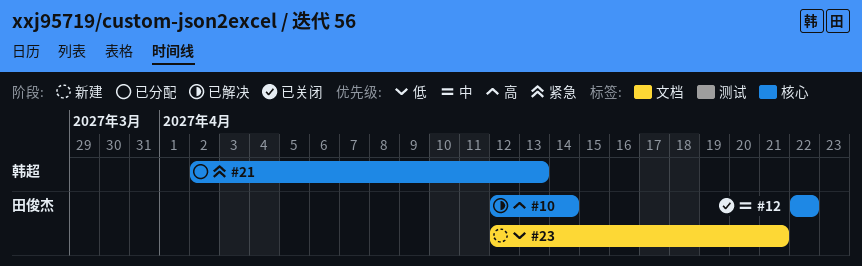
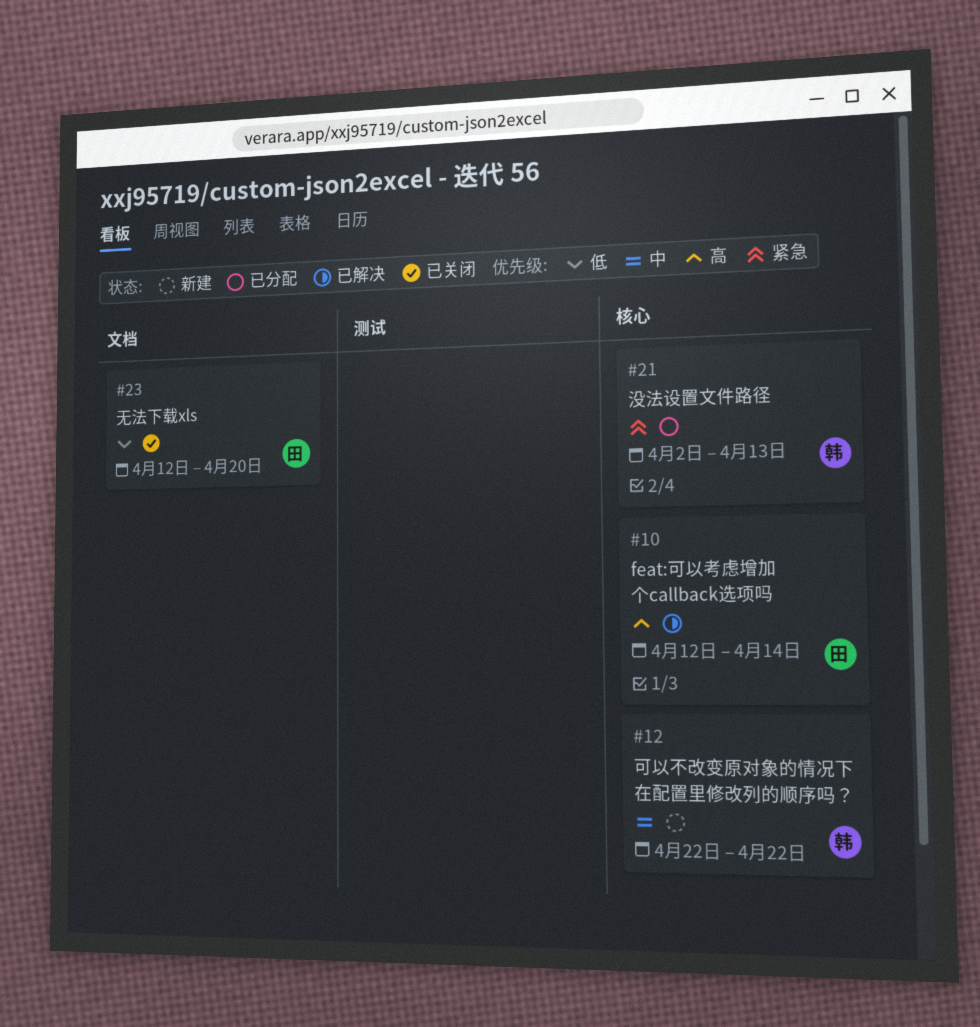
#12, status: 已关闭 -> 新建
#12, owner: 田俊杰 -> 韩超
#23, status: 新建 -> 已关闭
#23, due: Apr 21 -> Apr 20

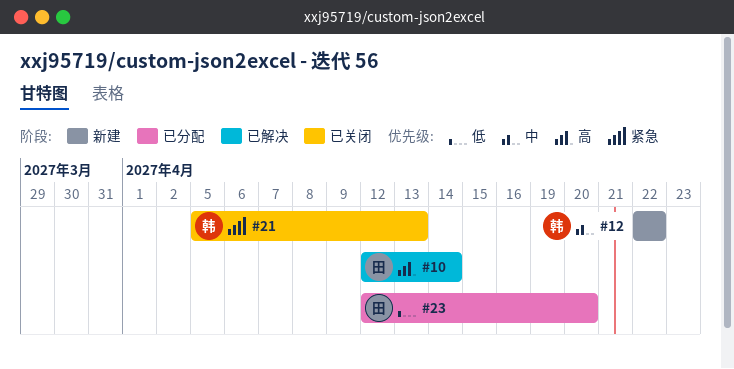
#21, status: 已分配 -> 已关闭
#21, start: Apr 2 -> Apr 5
#23, status: 已关闭 -> 已分配

